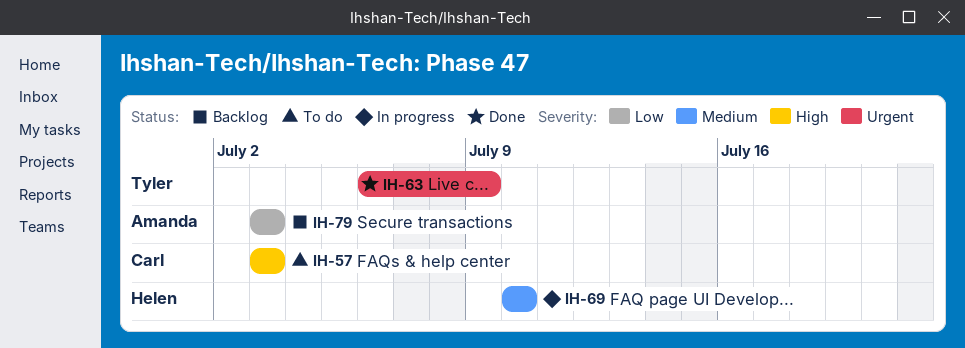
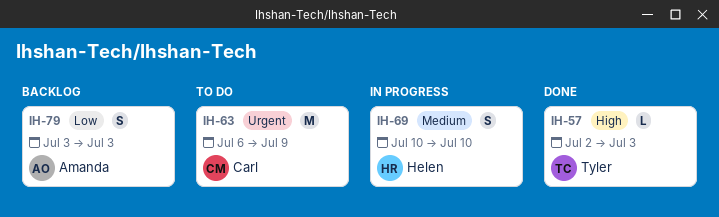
IH-57, status: To do -> Done
IH-57, owner: Carl -> Tyler
IH-57, start: Jul 3 -> Jul 2
IH-63, status: Done -> To do
IH-63, owner: Tyler -> Carl

